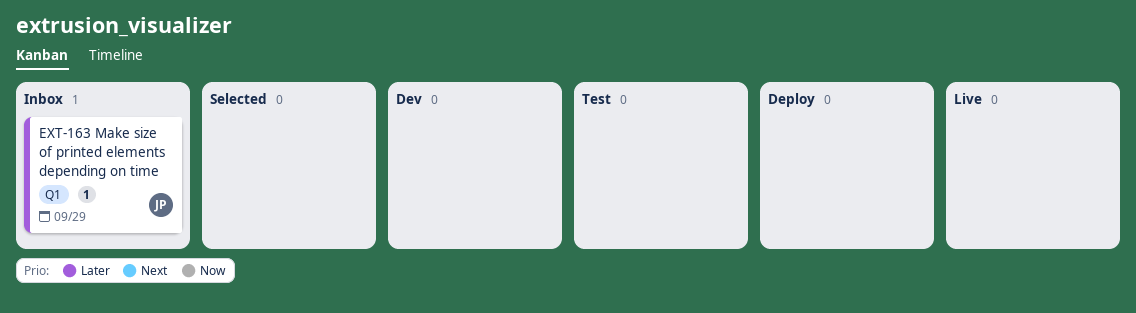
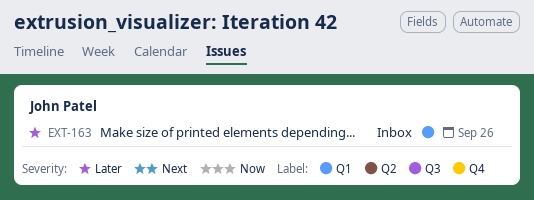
EXT-163, due: Sep 29 -> Sep 26

